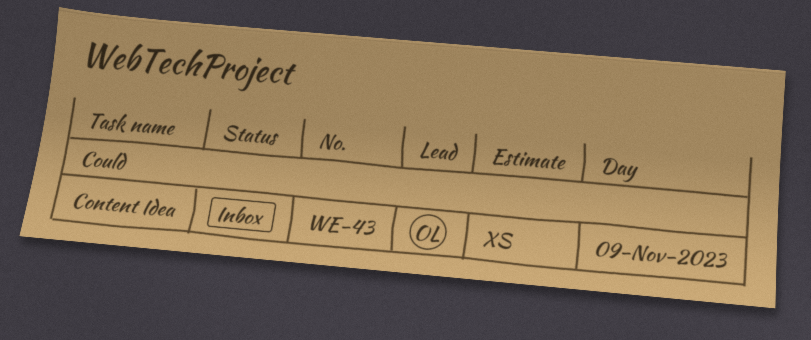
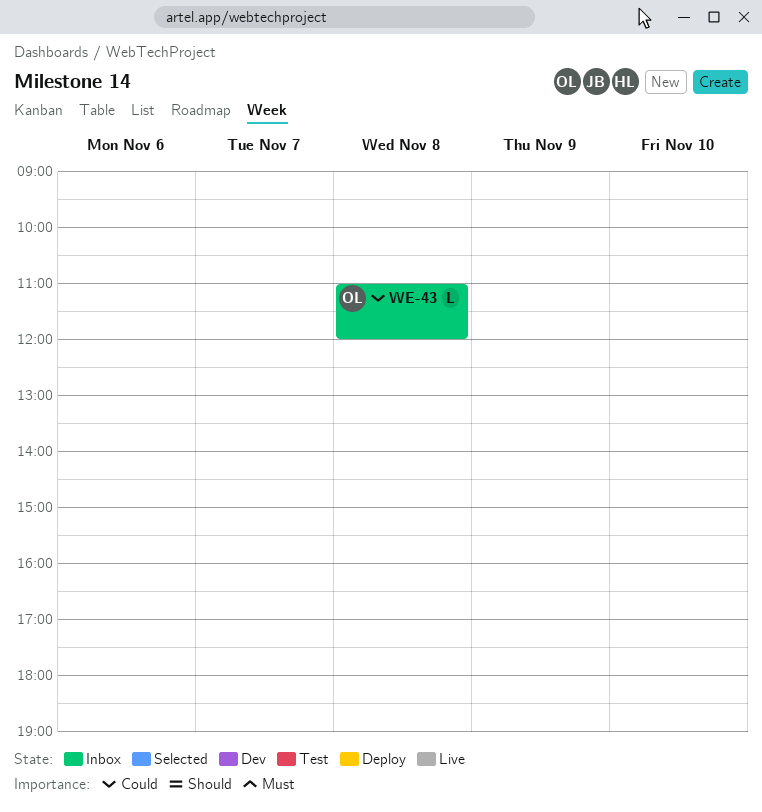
WE-43, estimate: XS -> L
WE-43, day: Nov 9 -> Nov 8

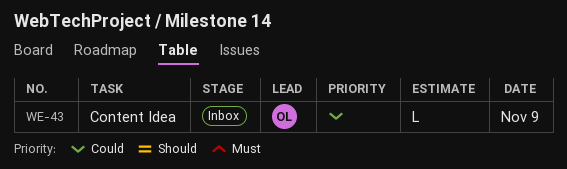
WE-43, day: Nov 8 -> Nov 9

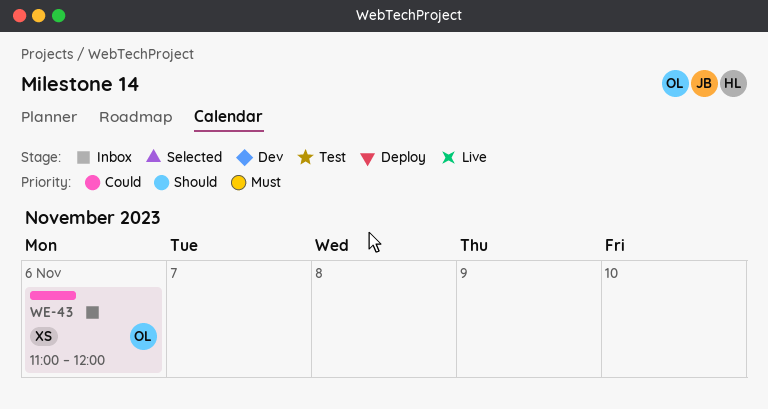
WE-43, estimate: L -> XS
WE-43, day: Nov 9 -> Nov 6

